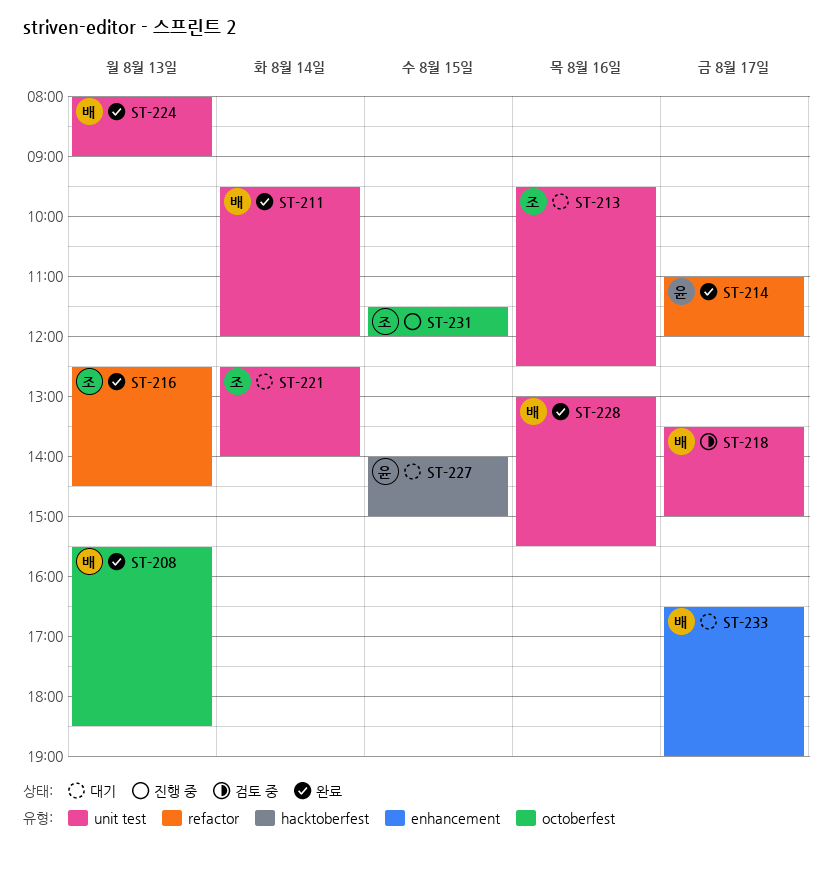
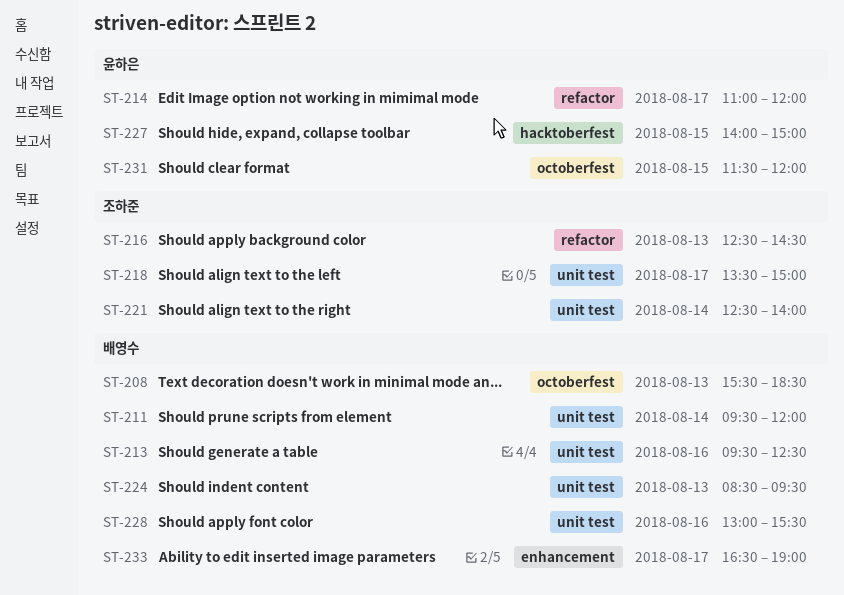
ST-213, owner: 조하준 -> 배영수
ST-218, owner: 배영수 -> 조하준
ST-224, begins: 08:00 -> 08:30
ST-224, ends: 09:00 -> 09:30
ST-231, owner: 조하준 -> 윤하은

